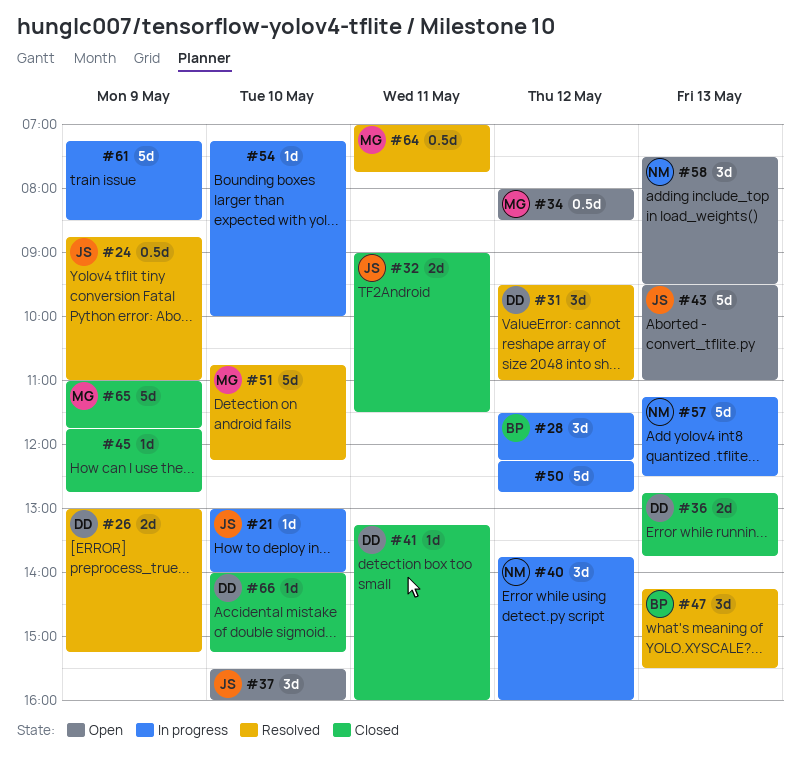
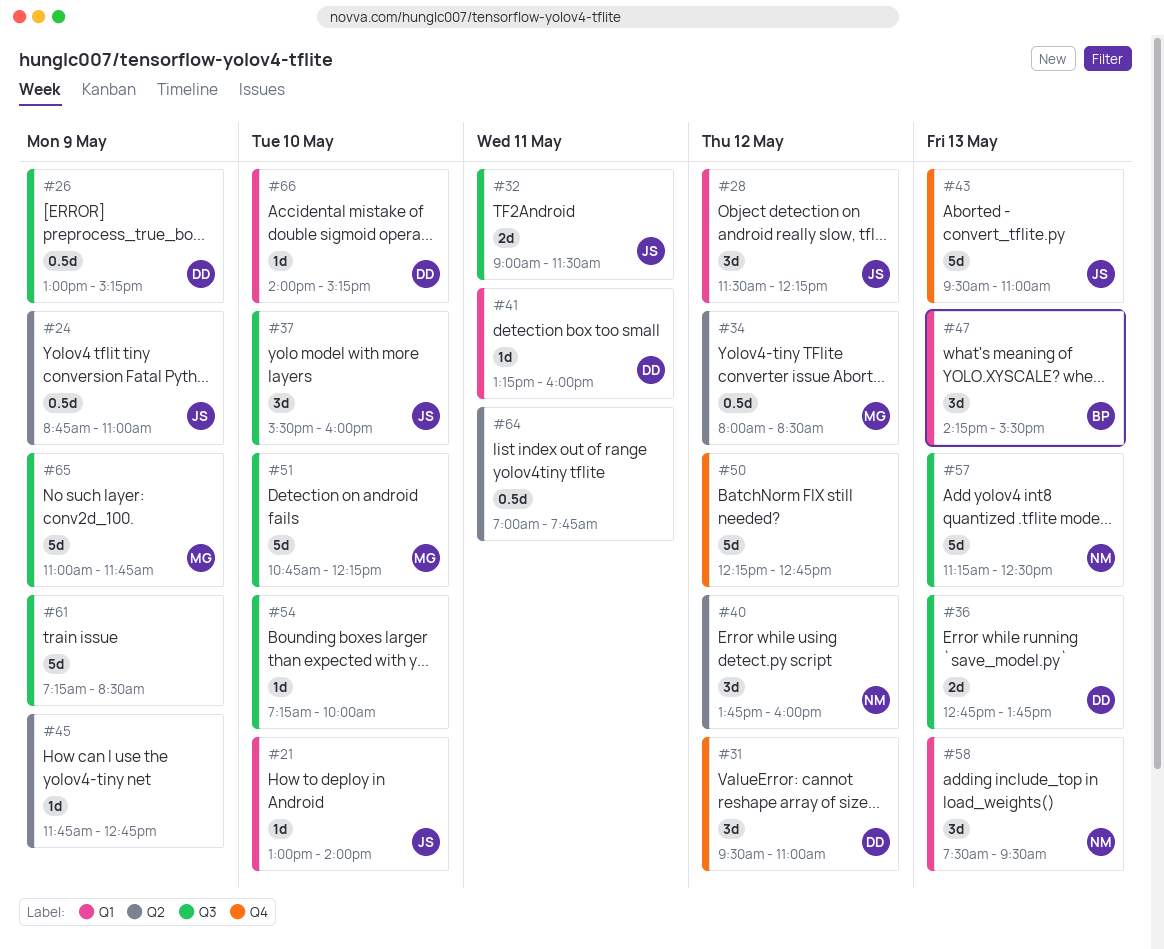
#26, estimate: 2d -> 0.5d
#28, owner: BP -> JS
#64, owner: MG -> none

